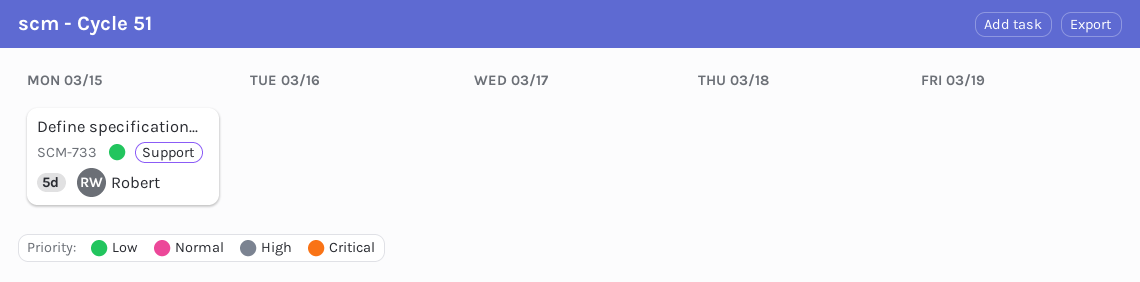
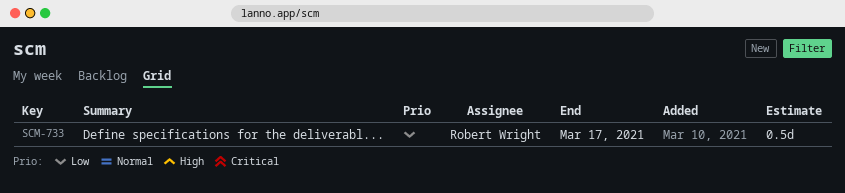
SCM-733, estimate: 5d -> 0.5d
SCM-733, due: Mar 15 -> Mar 17

